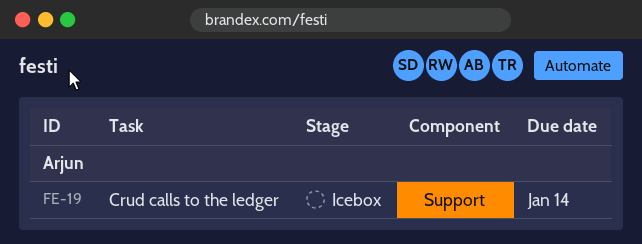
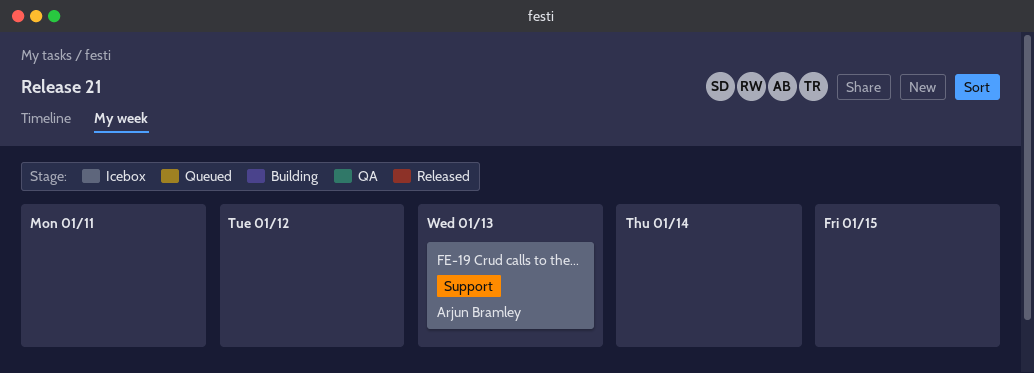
FE-19, due: Jan 14 -> Jan 13

